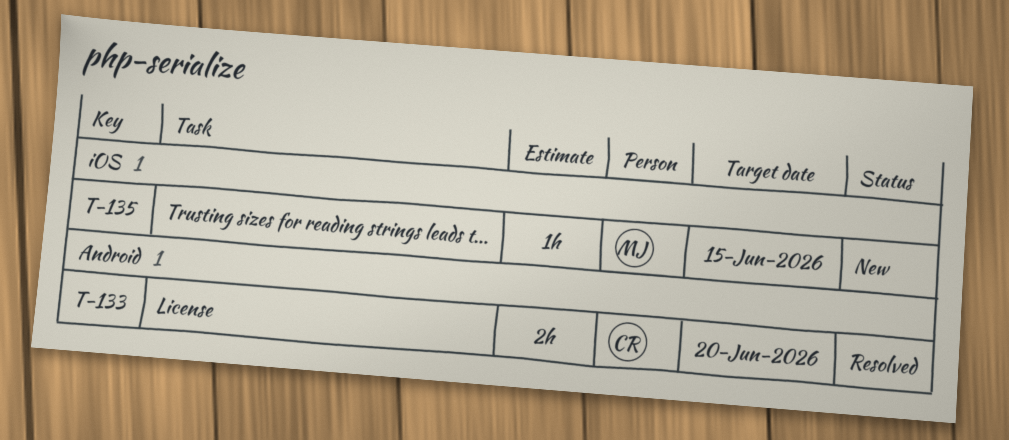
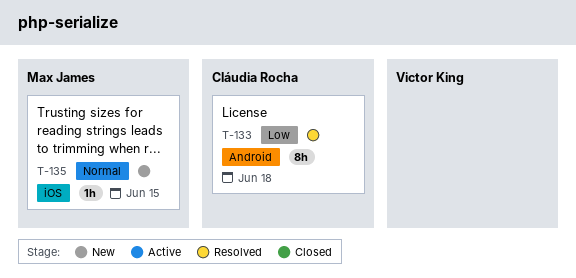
T-133, estimate: 2h -> 8h
T-133, due: Jun 20 -> Jun 18

